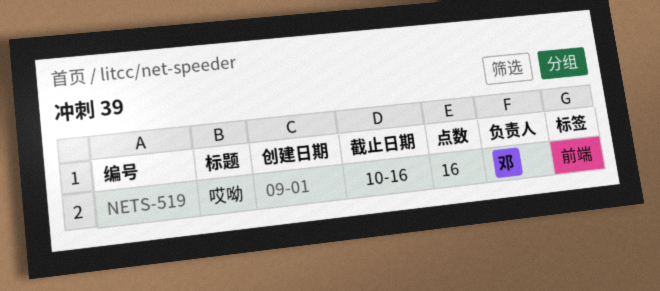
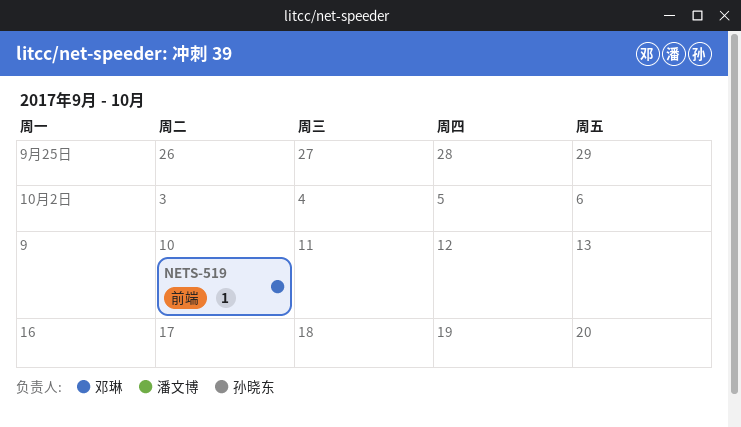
NETS-519, estimate: 16 -> 1
NETS-519, due: Oct 16 -> Oct 10

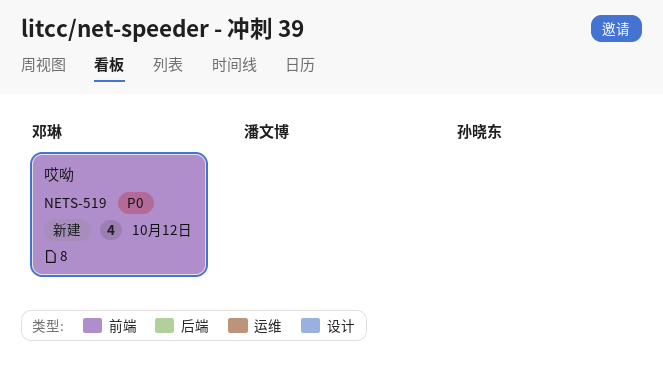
NETS-519, estimate: 1 -> 4
NETS-519, due: Oct 10 -> Oct 12

